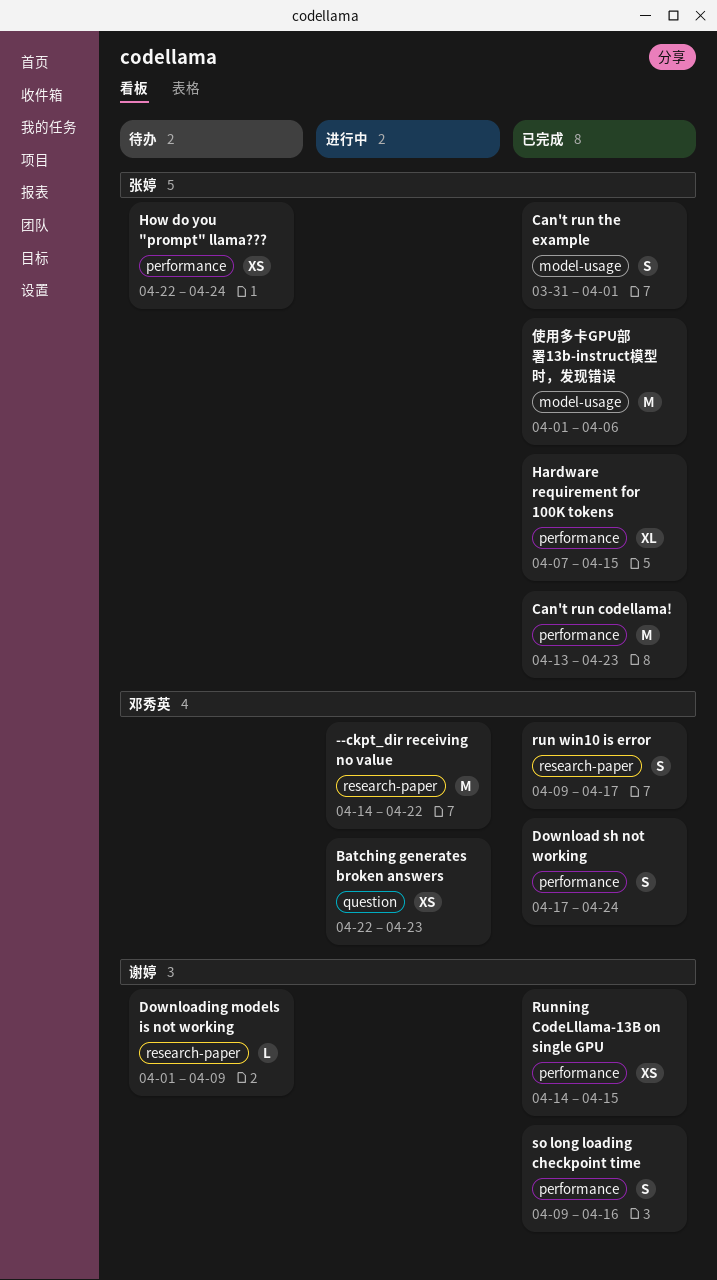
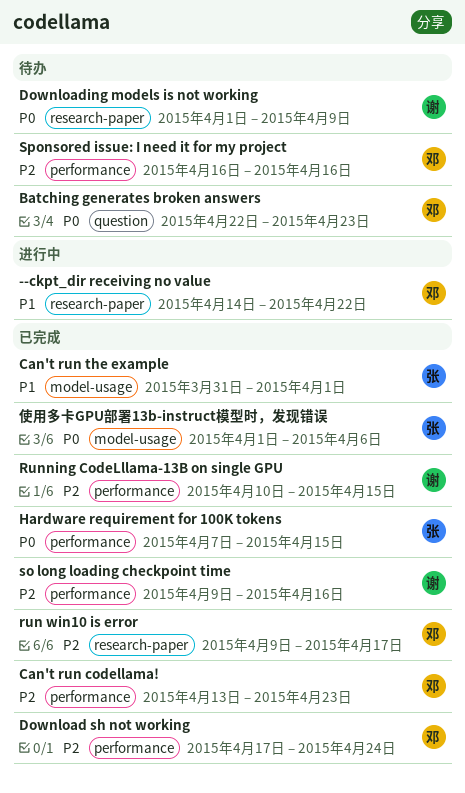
Batching generates broken answers, status: 进行中 -> 待办
Can't run codellama!, owner: 张婷 -> 邓秀英
How do you "prompt" llama???: present -> none
Running CodeLllama-13B on single GPU, start: Apr 14 -> Apr 10
Sponsored issue: I need it for my project: none -> present

